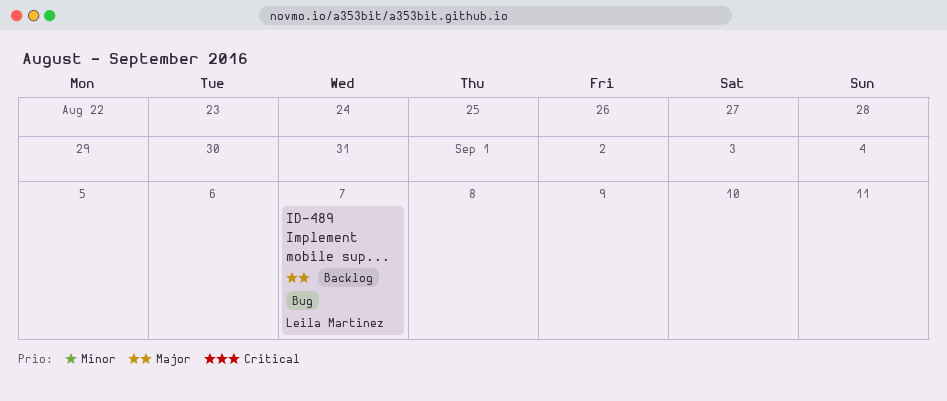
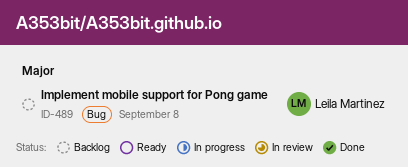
ID-489, due: Sep 7 -> Sep 8

